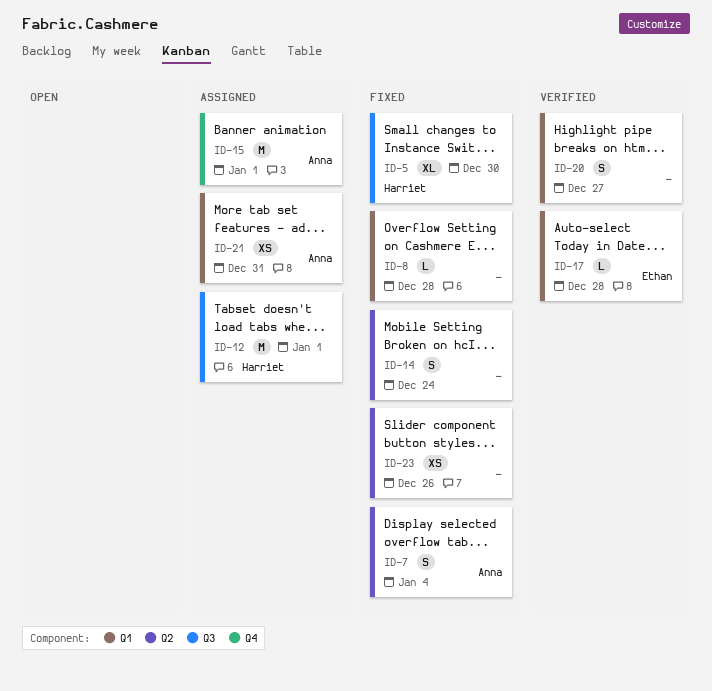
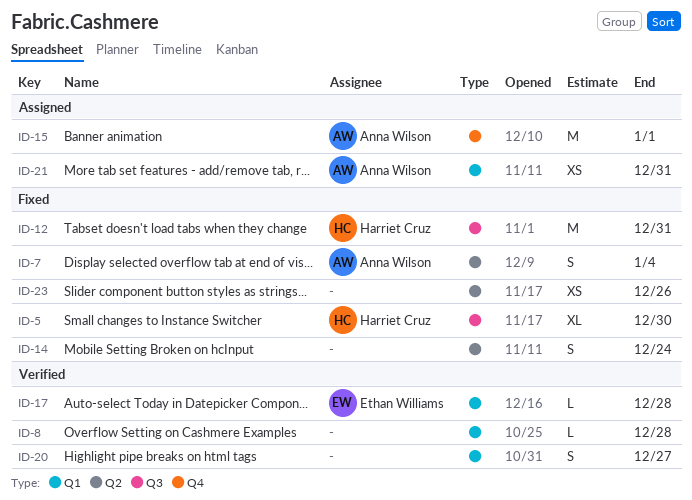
ID-8, status: Fixed -> Verified
ID-12, status: Assigned -> Fixed
ID-12, due: Jan 1 -> Dec 31

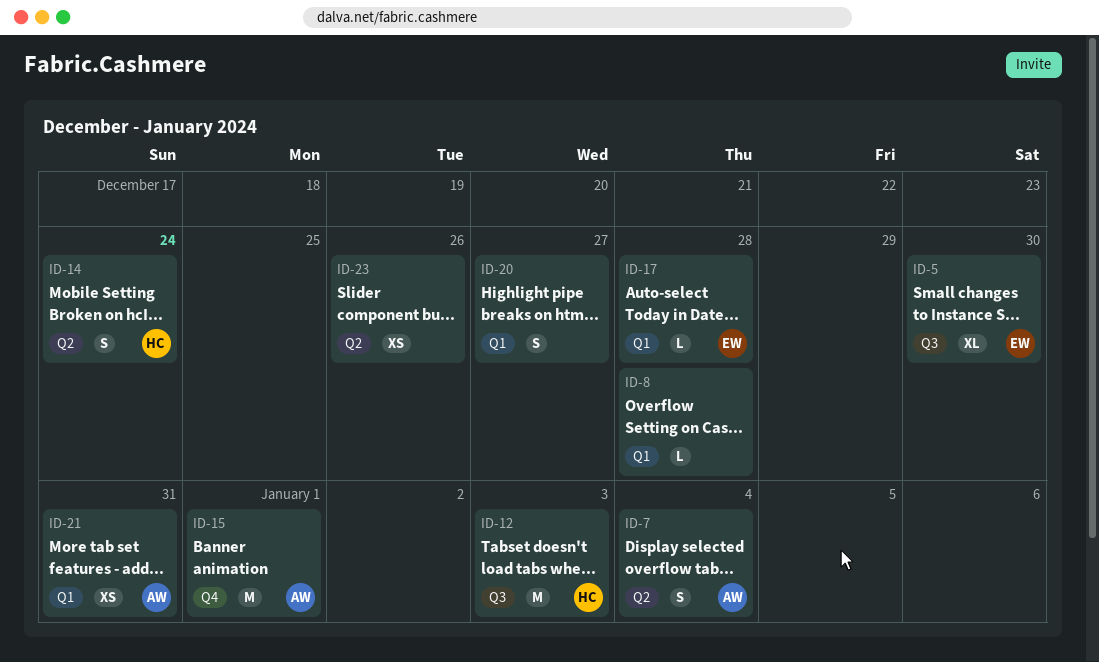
ID-5, owner: Harriet Cruz -> Ethan Williams
ID-12, due: Dec 31 -> Jan 3
ID-14, owner: none -> Harriet Cruz

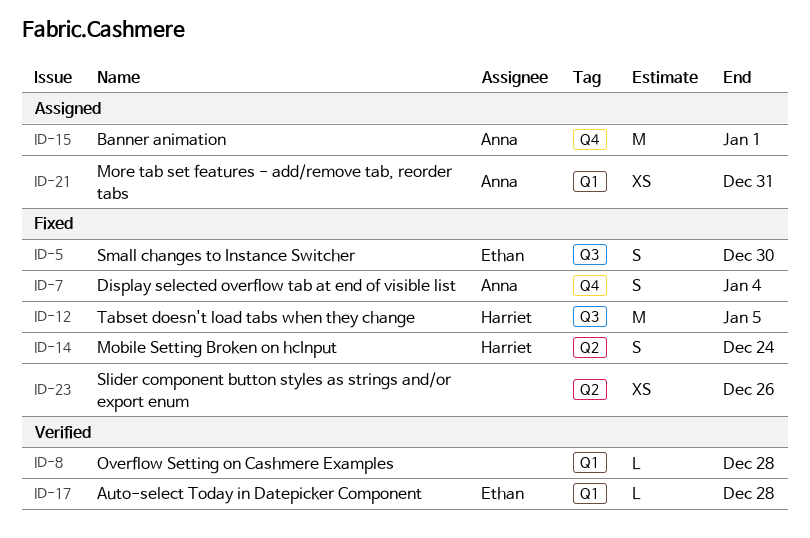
ID-5, estimate: XL -> S
ID-7, label: Q2 -> Q4
ID-12, due: Jan 3 -> Jan 5
ID-20: present -> none

